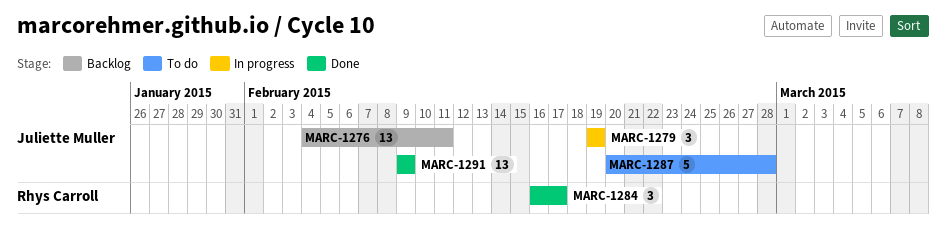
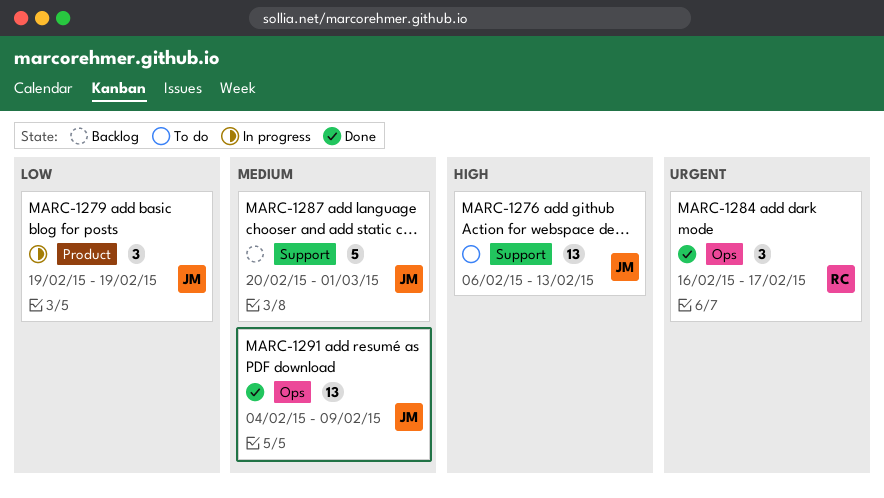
MARC-1276, status: Backlog -> To do
MARC-1276, start: Feb 4 -> Feb 6
MARC-1276, due: Feb 11 -> Feb 13
MARC-1287, status: To do -> Backlog
MARC-1287, due: Feb 28 -> Mar 1
MARC-1291, start: Feb 9 -> Feb 4

